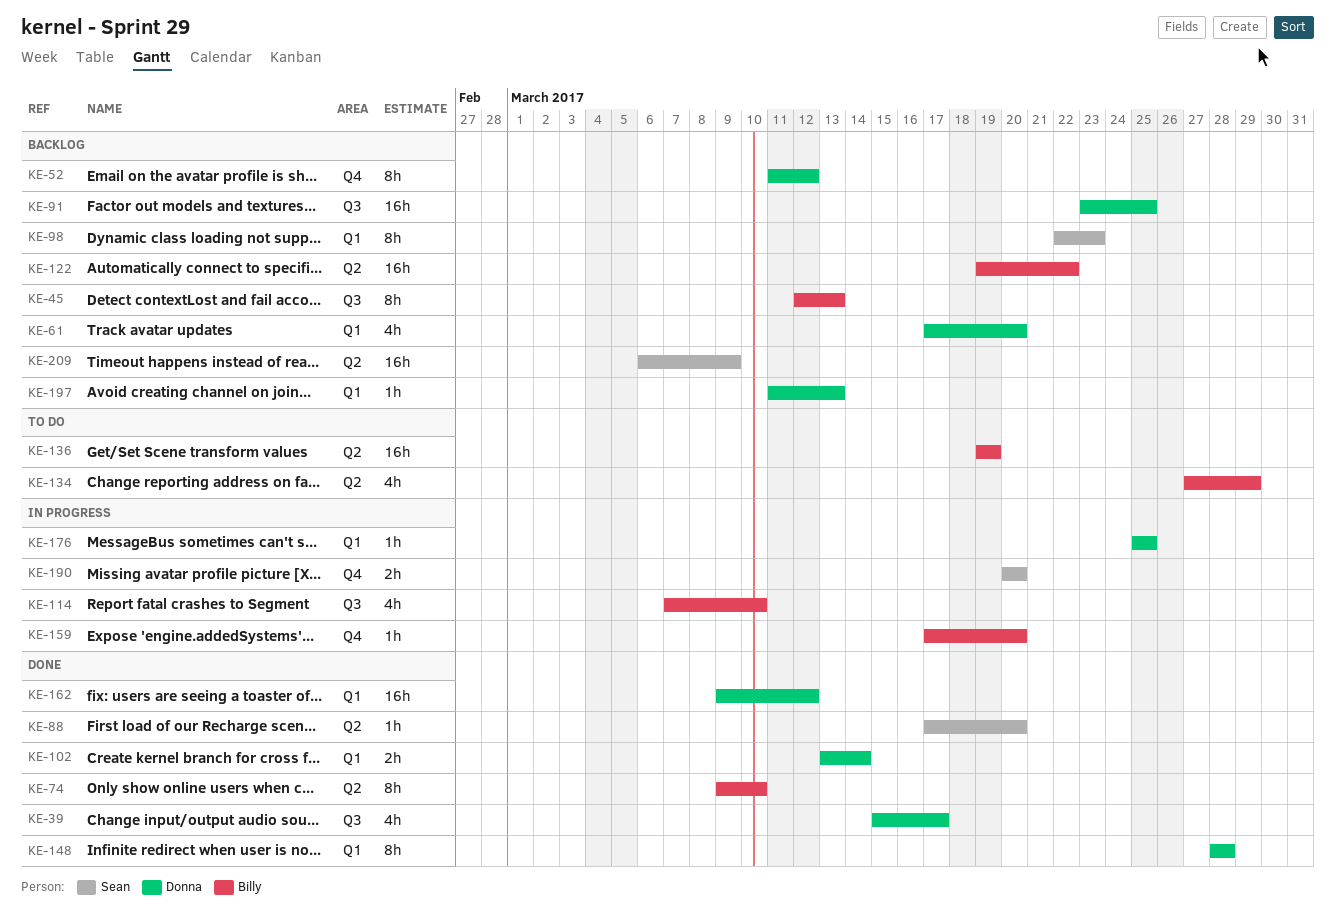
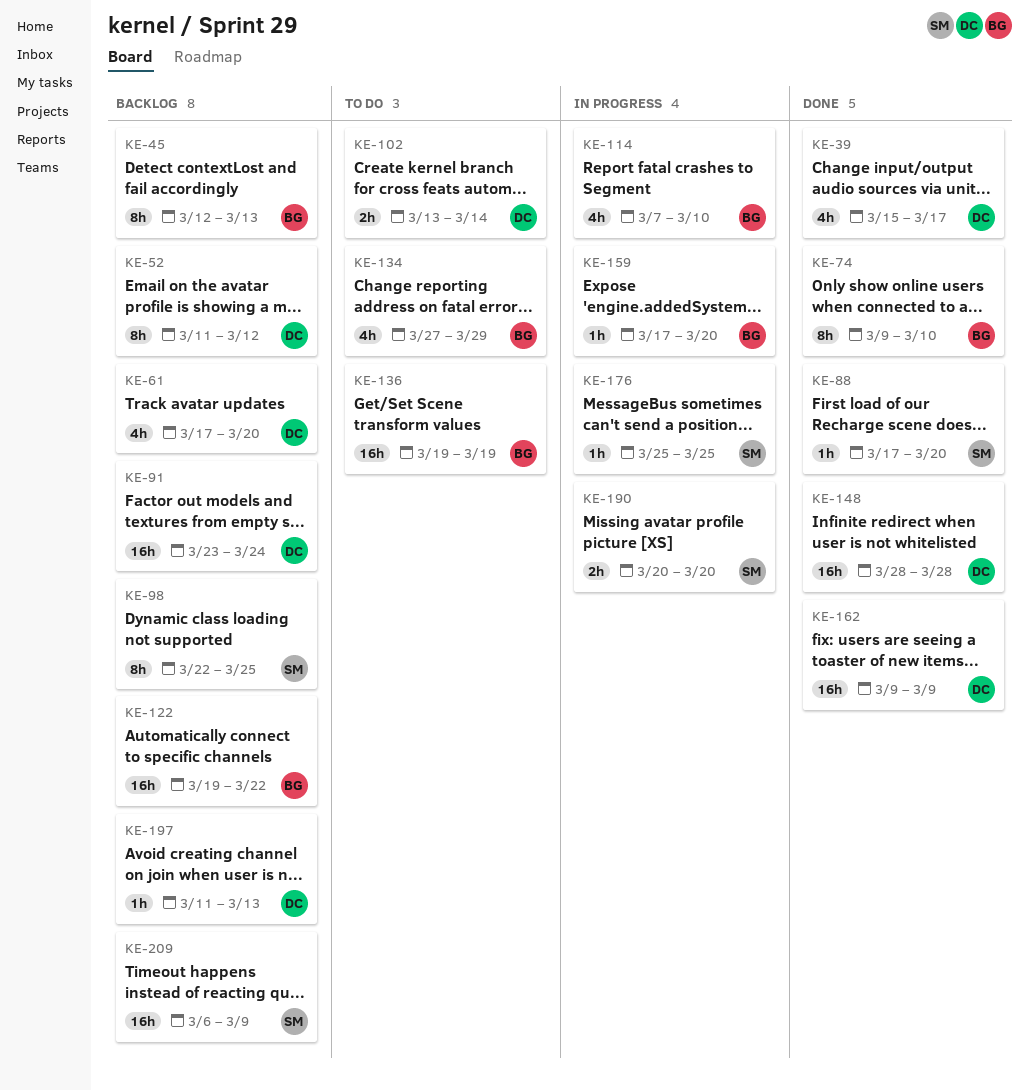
KE-91, due: Mar 25 -> Mar 24
KE-98, due: Mar 23 -> Mar 25
KE-102, status: Done -> To do
KE-148, estimate: 8h -> 16h
KE-162, due: Mar 12 -> Mar 9
KE-176, owner: Donna -> Sean

